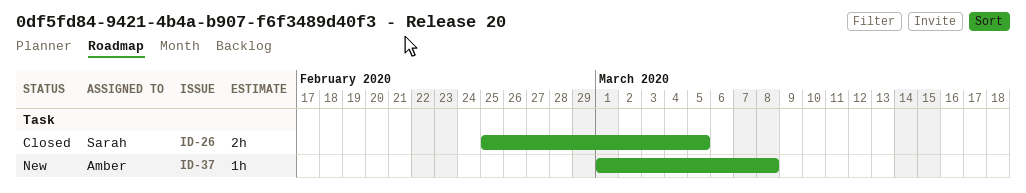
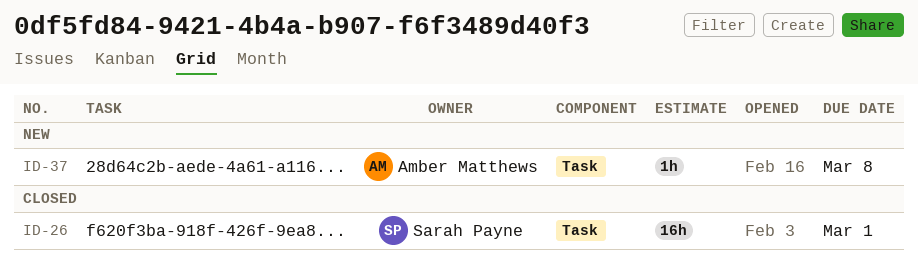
ID-26, estimate: 2h -> 16h
ID-26, due: Mar 5 -> Mar 1

